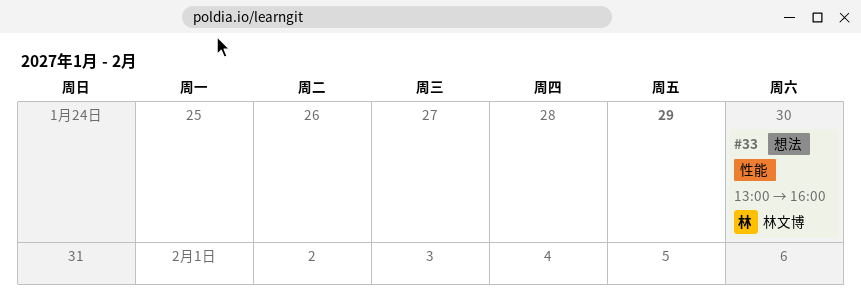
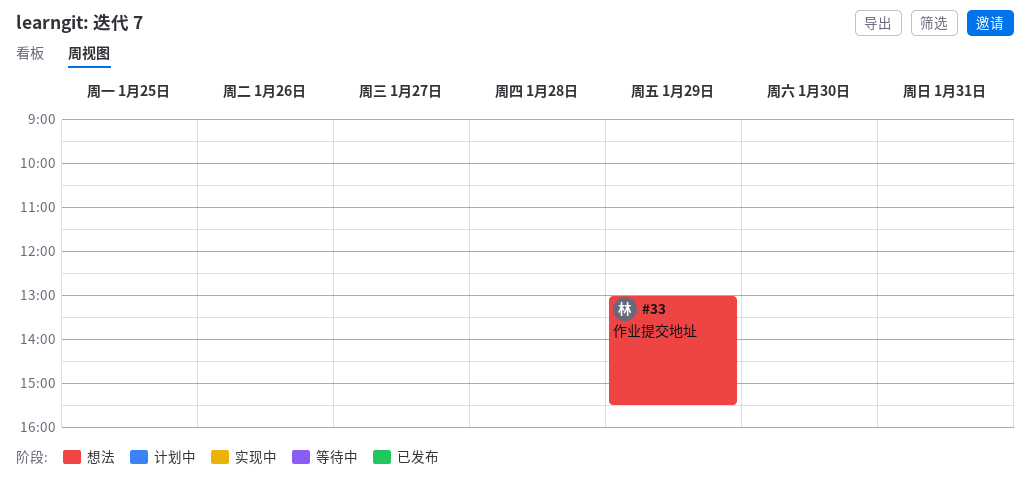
#33, day: Jan 30 -> Jan 29
#33, ends: 16:00 -> 15:30

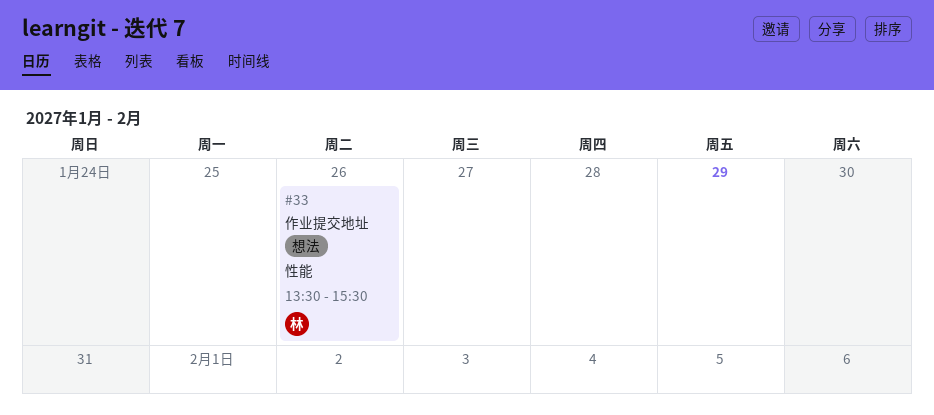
#33, day: Jan 29 -> Jan 26
#33, begins: 13:00 -> 13:30

